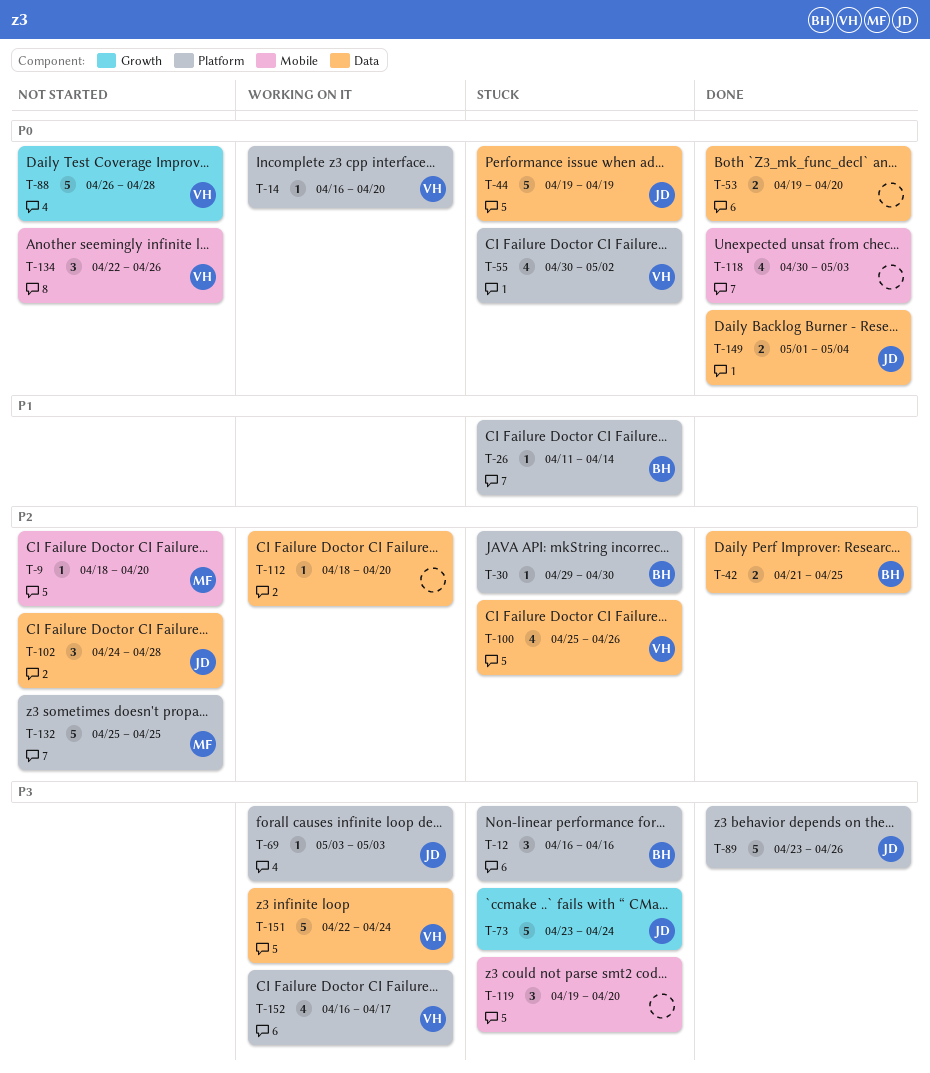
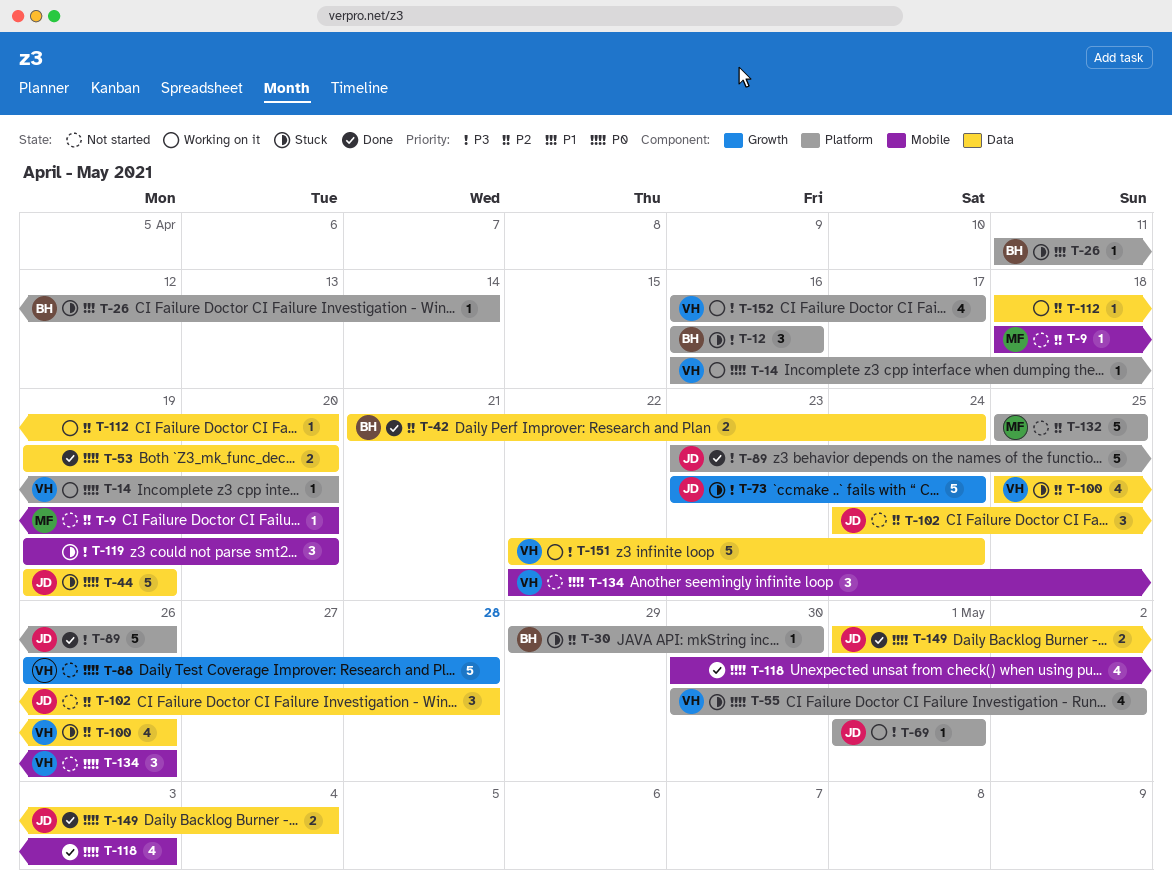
T-42, due: Apr 25 -> Apr 24
T-69, start: May 3 -> May 1
T-69, due: May 3 -> May 1

